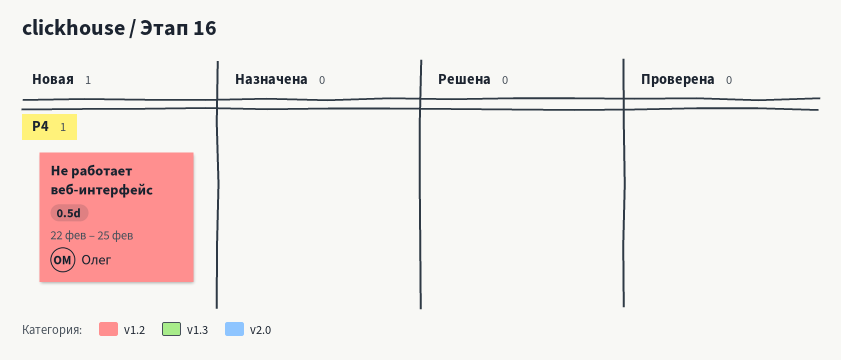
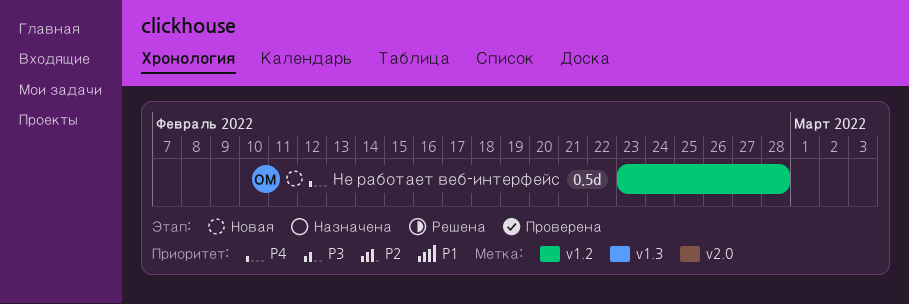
Не работает веб-интерфейс, start: Feb 22 -> Feb 23
Не работает веб-интерфейс, due: Feb 25 -> Feb 28

